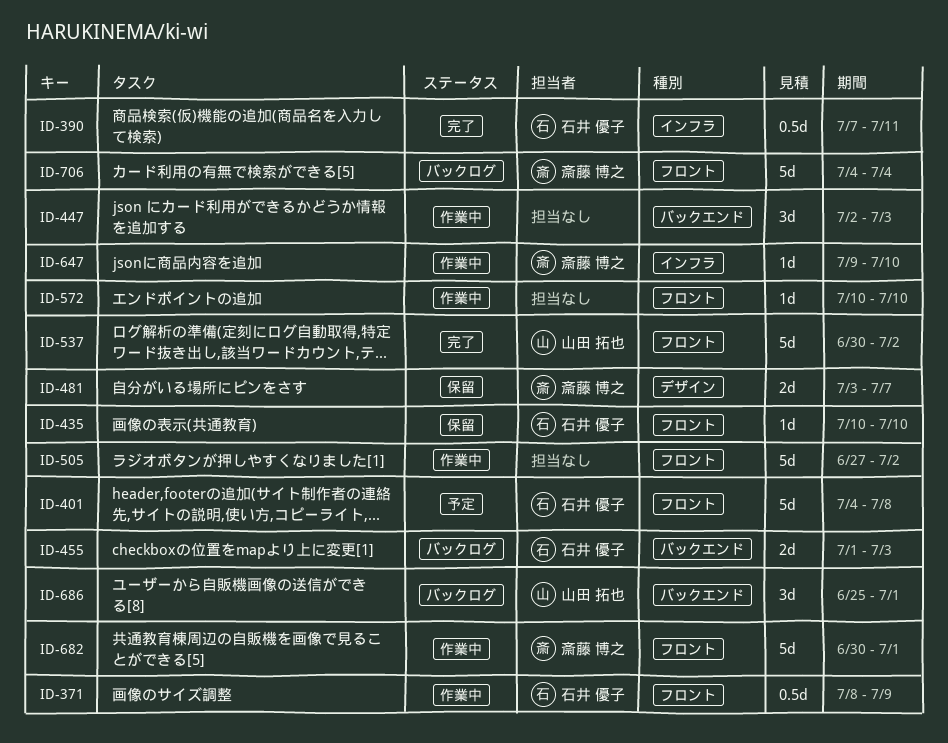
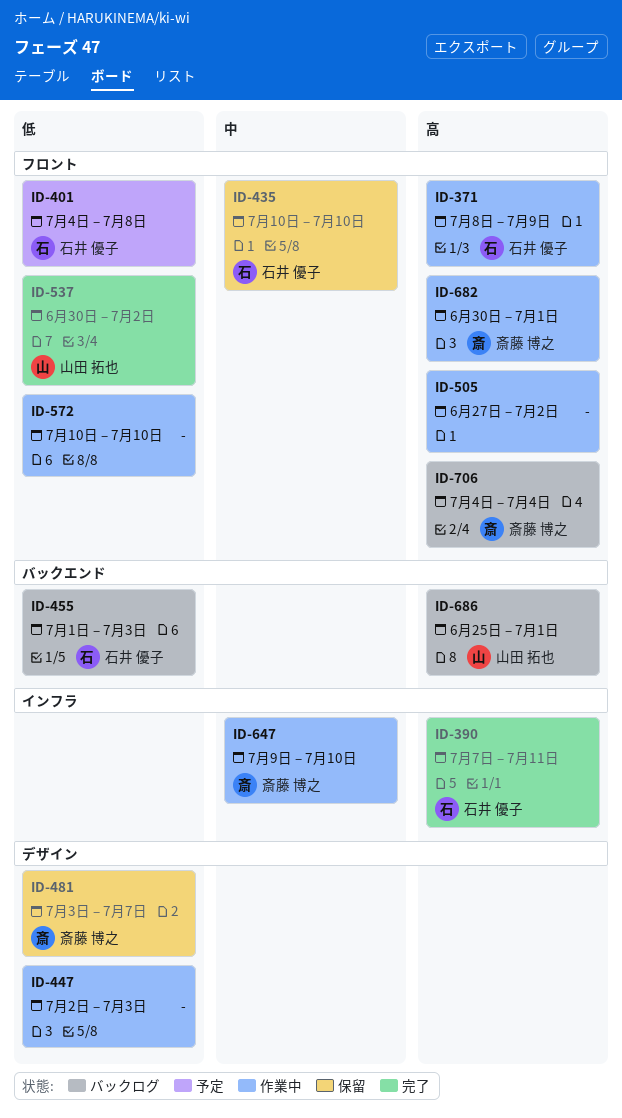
ID-447, label: バックエンド -> デザイン

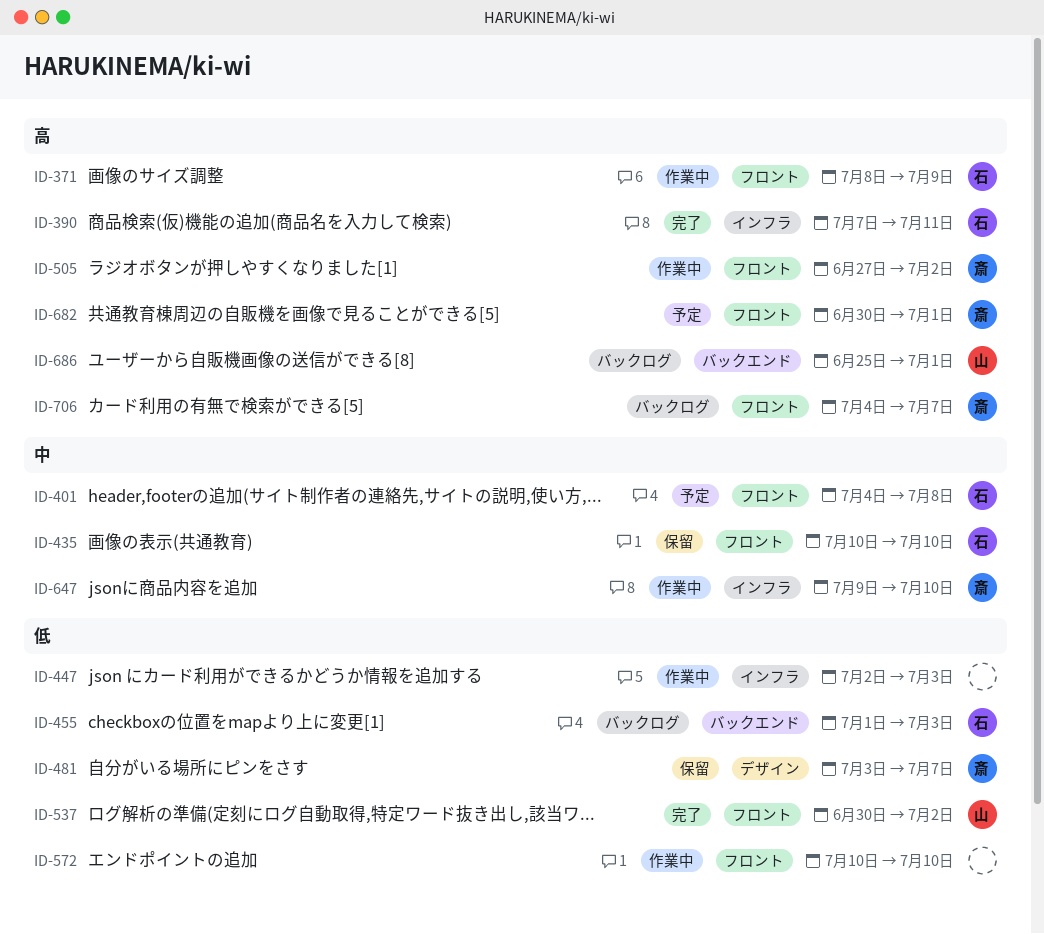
ID-401, priority: 低 -> 中
ID-447, label: デザイン -> インフラ
ID-505, owner: none -> 斎藤 博之
ID-682, status: 作業中 -> 予定
ID-706, due: Jul 4 -> Jul 7

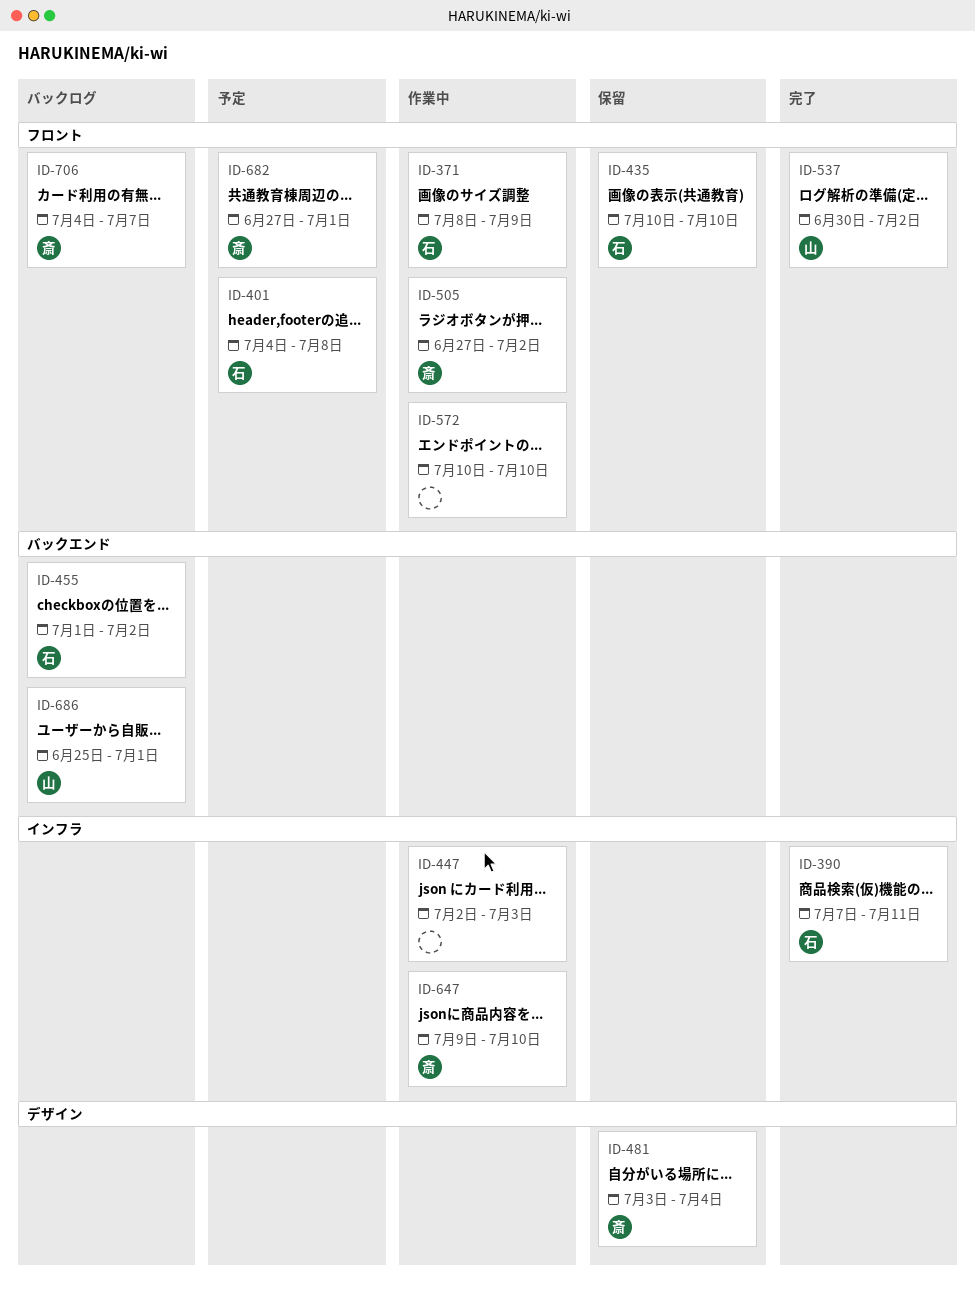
ID-455, due: Jul 3 -> Jul 2
ID-481, due: Jul 7 -> Jul 4
ID-682, start: Jun 30 -> Jun 27

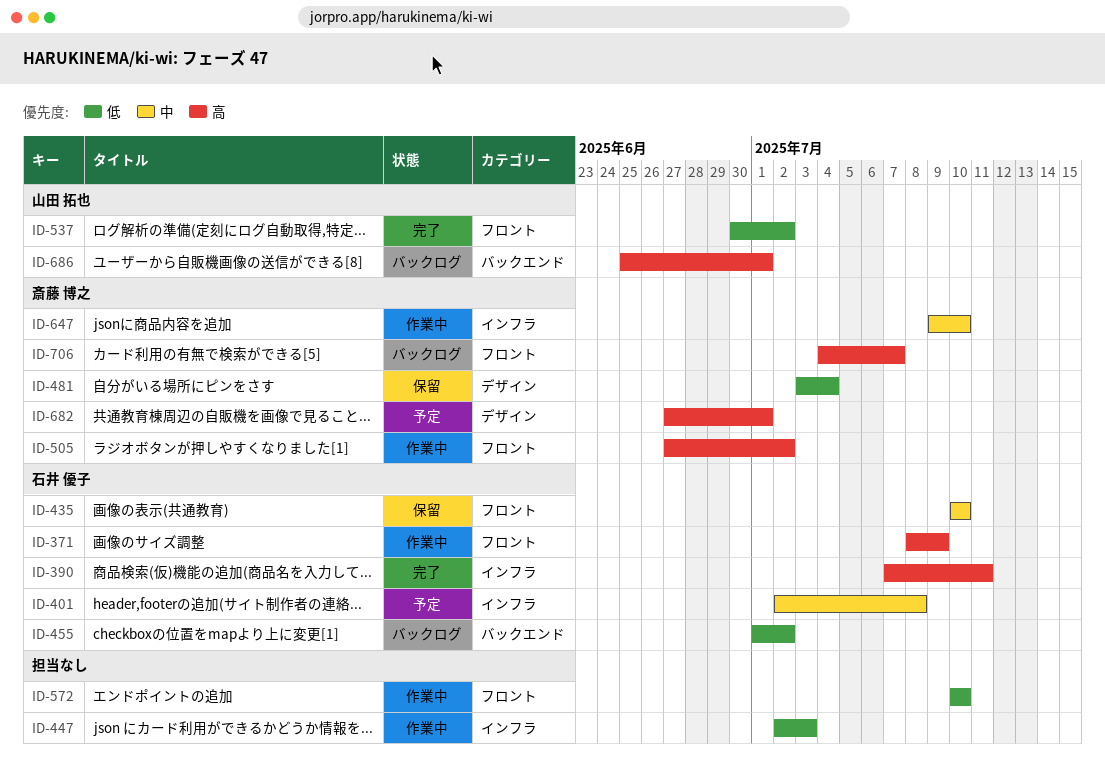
ID-401, label: フロント -> インフラ
ID-401, start: Jul 4 -> Jul 2
ID-682, label: フロント -> デザイン

